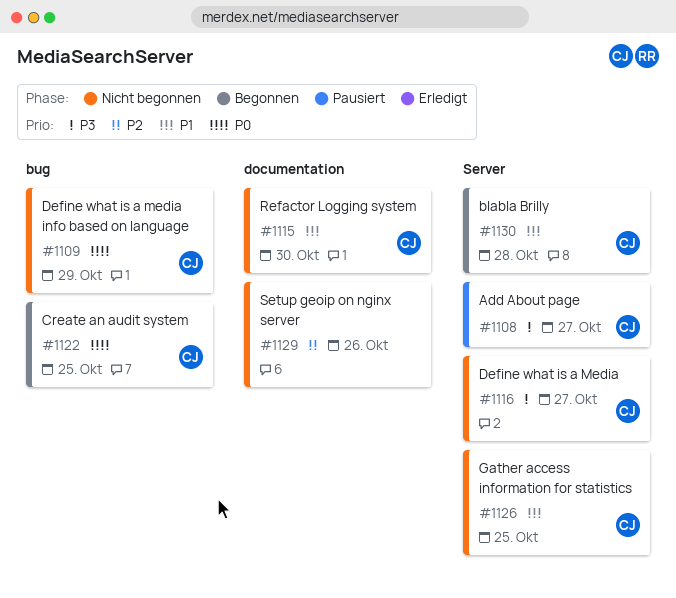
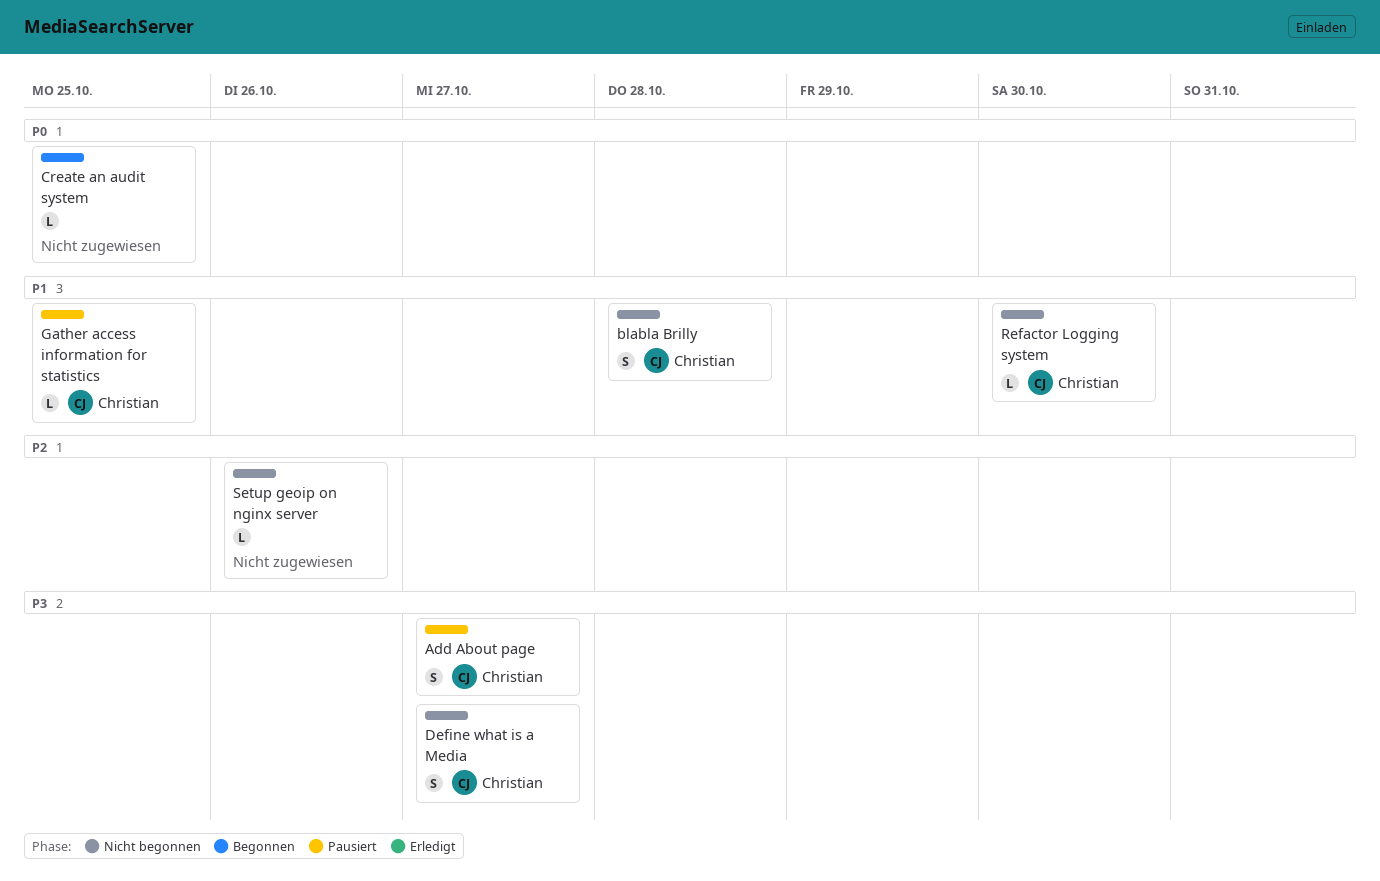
blabla Brilly, status: Begonnen -> Nicht begonnen
Create an audit system, owner: Christian -> none
Define what is a media info based on language: present -> none
Gather access information for statistics, status: Nicht begonnen -> Pausiert

